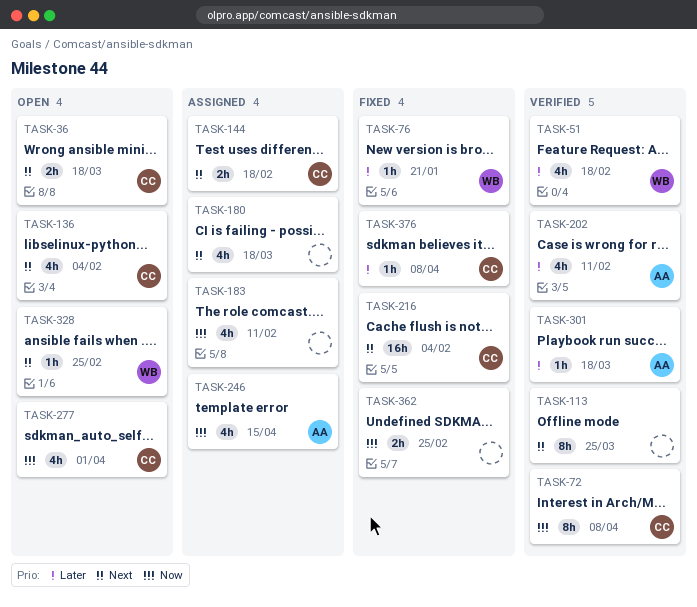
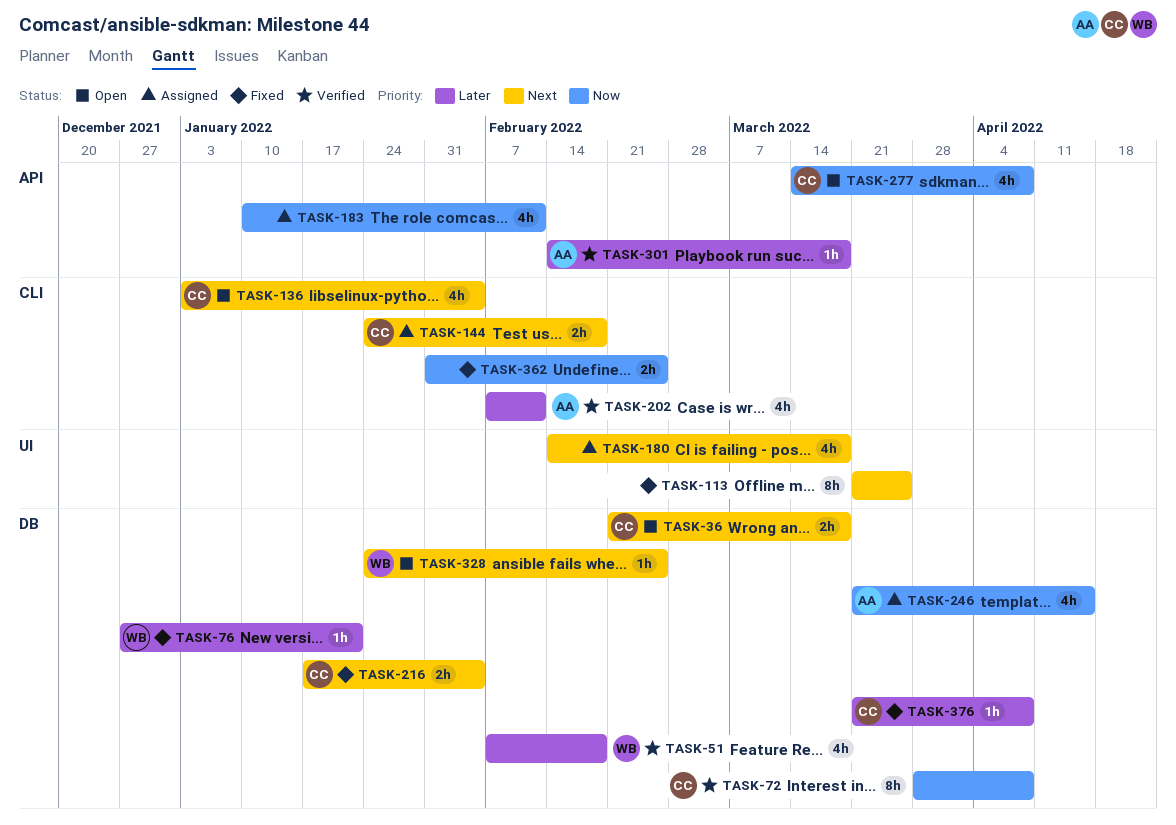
TASK-113, status: Verified -> Fixed
TASK-216, estimate: 16h -> 2h
TASK-277, due: Apr 1 -> Apr 8

